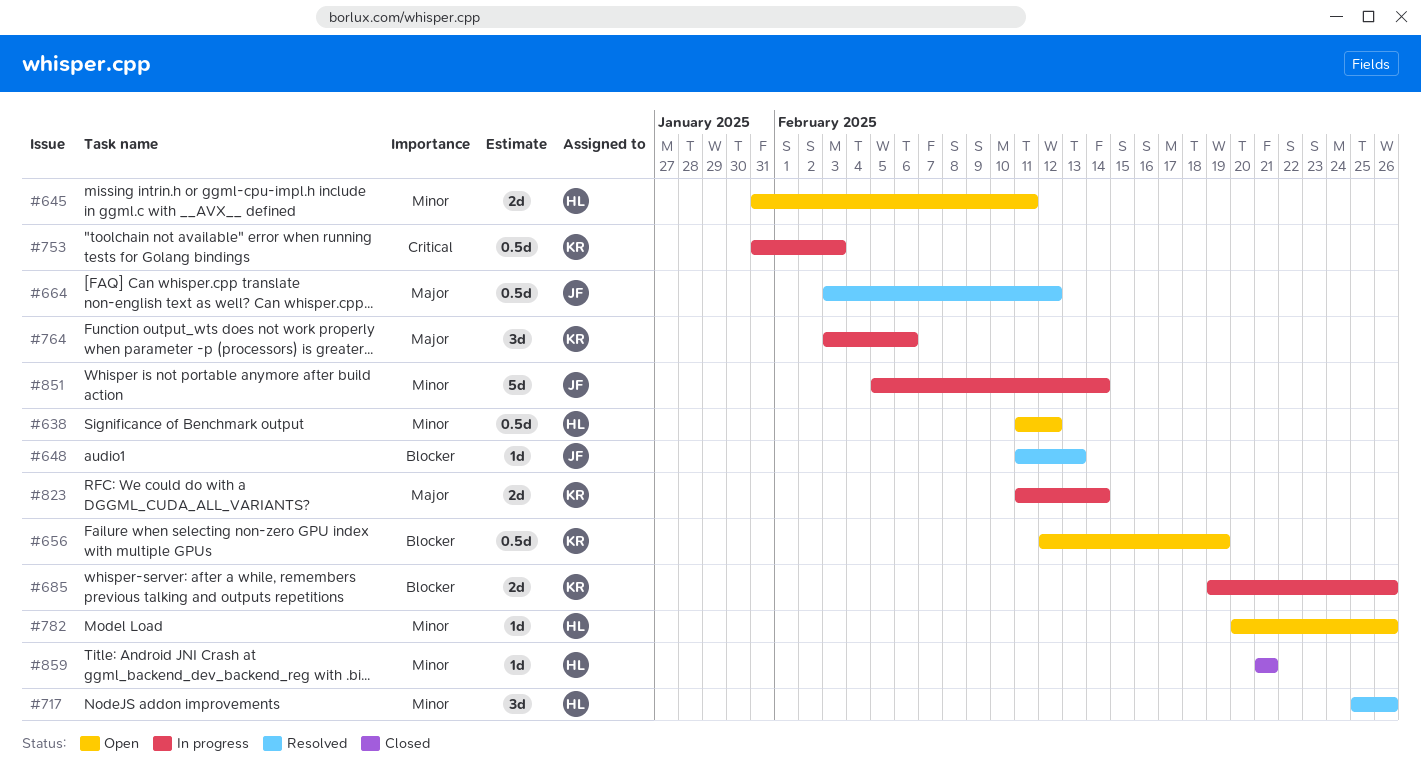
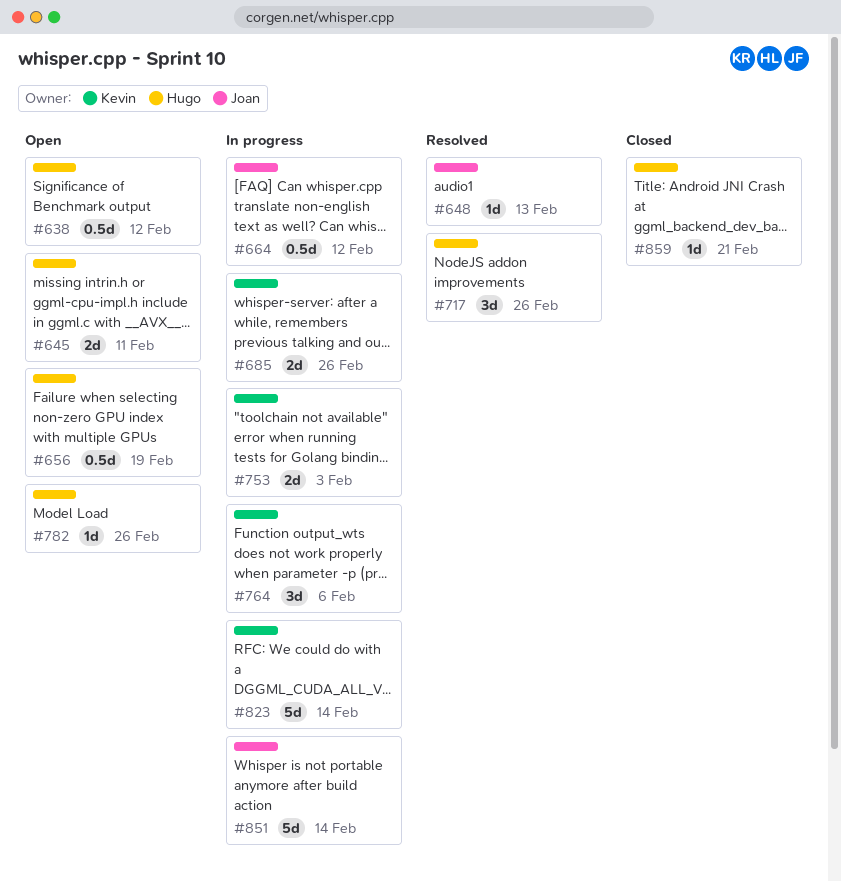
#656, owner: Kevin -> Hugo
#664, status: Resolved -> In progress
#753, estimate: 0.5d -> 2d
#823, estimate: 2d -> 5d

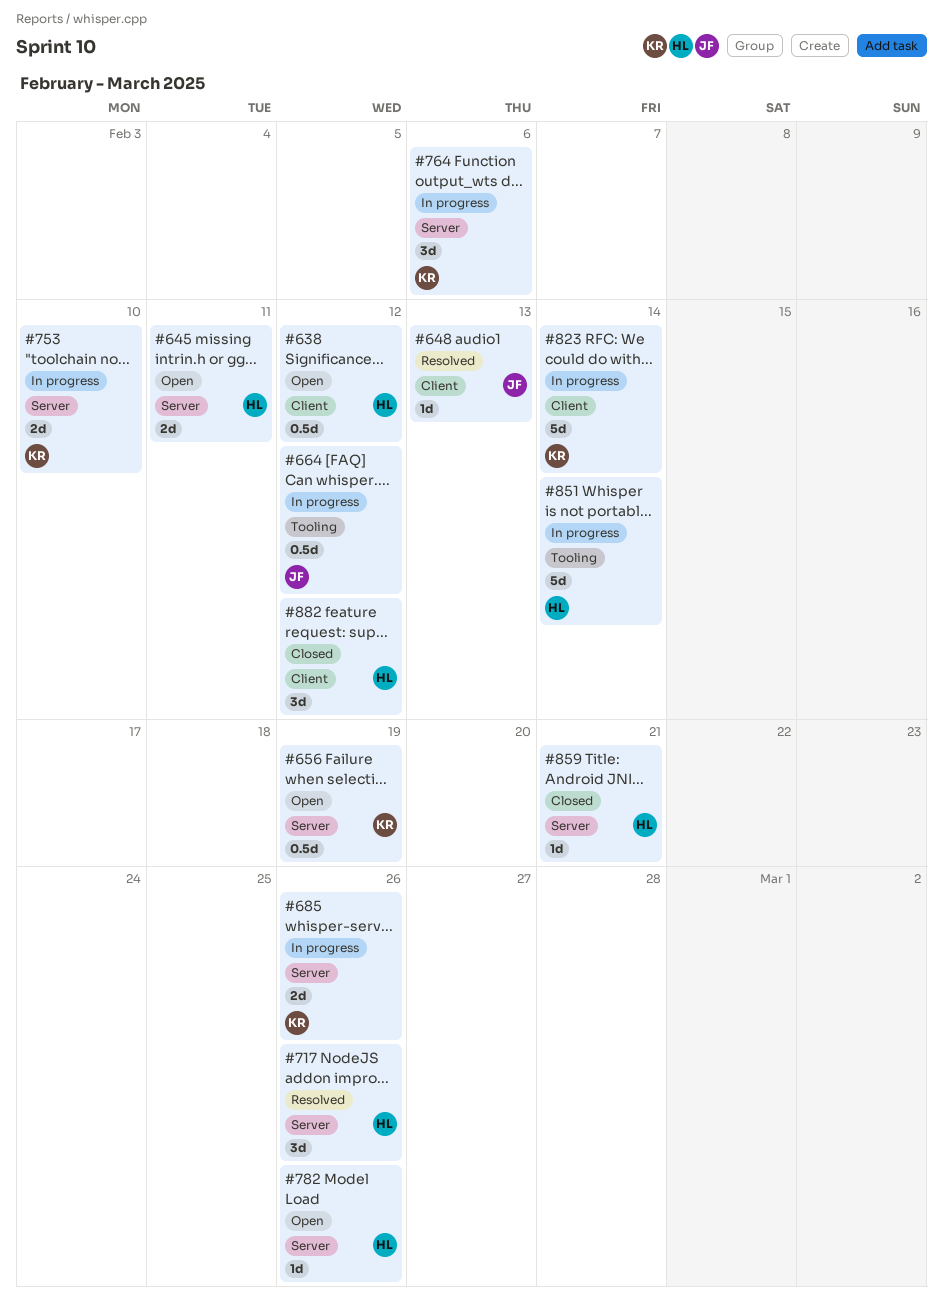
#656, owner: Hugo -> Kevin
#753, due: Feb 3 -> Feb 10
#851, owner: Joan -> Hugo
#882: none -> present

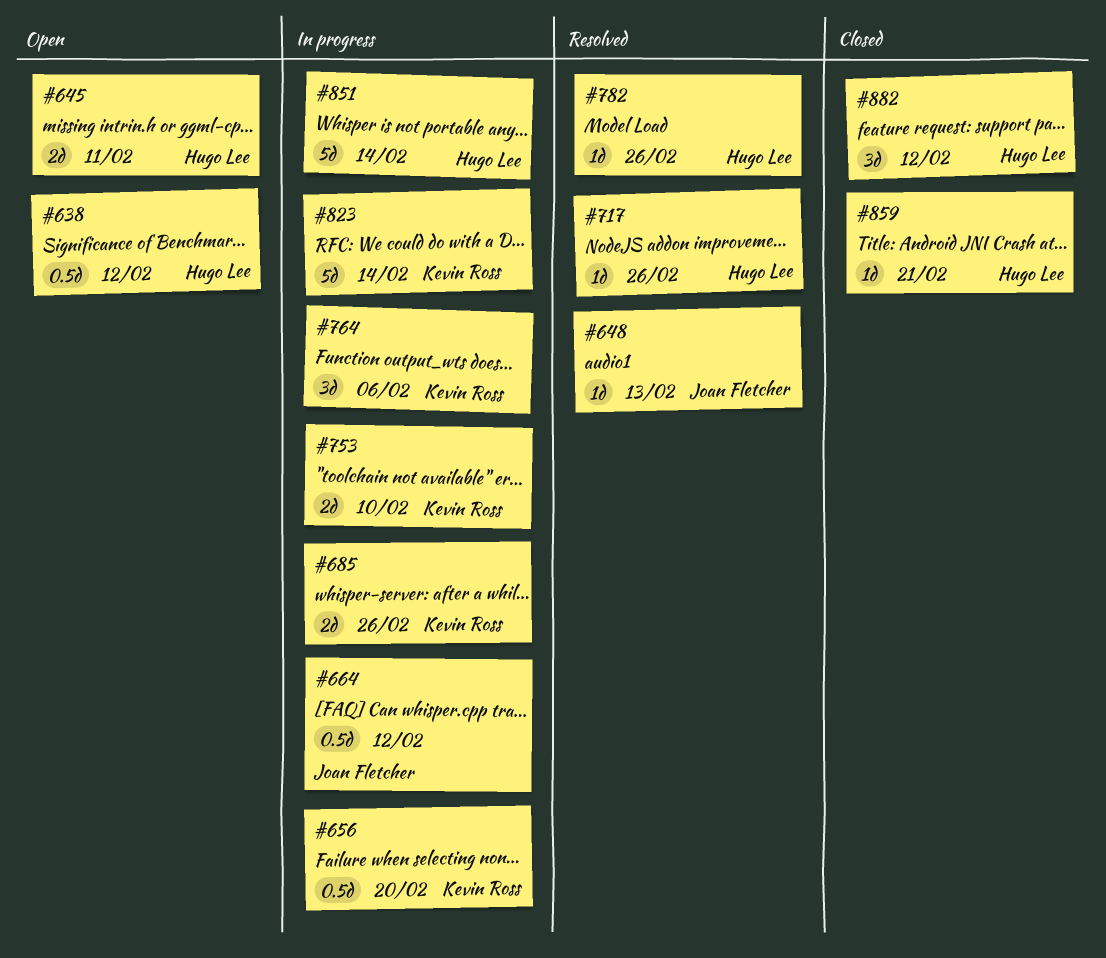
#656, status: Open -> In progress
#656, due: Feb 19 -> Feb 20
#717, estimate: 3d -> 1d
#782, status: Open -> Resolved

